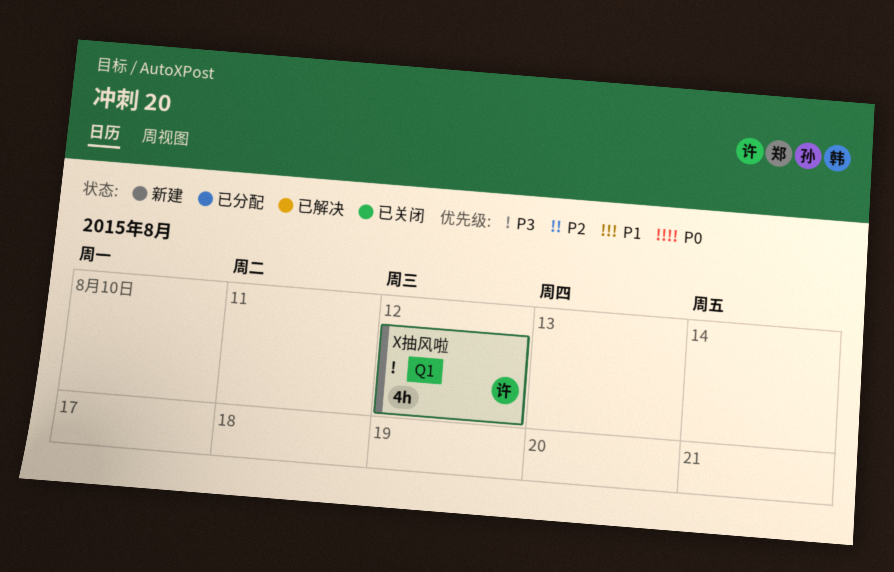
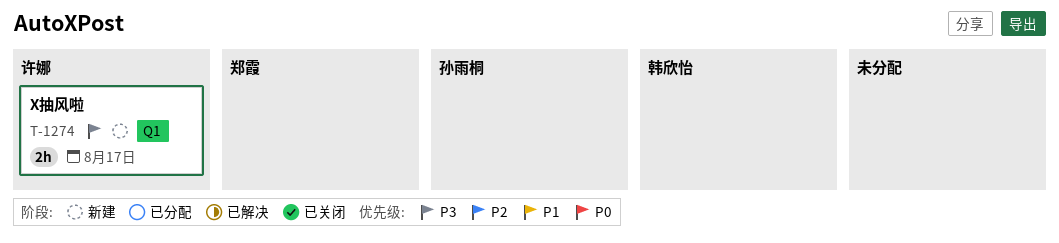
X抽风啦, estimate: 4h -> 2h
X抽风啦, due: Aug 12 -> Aug 17

